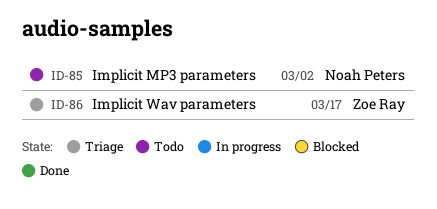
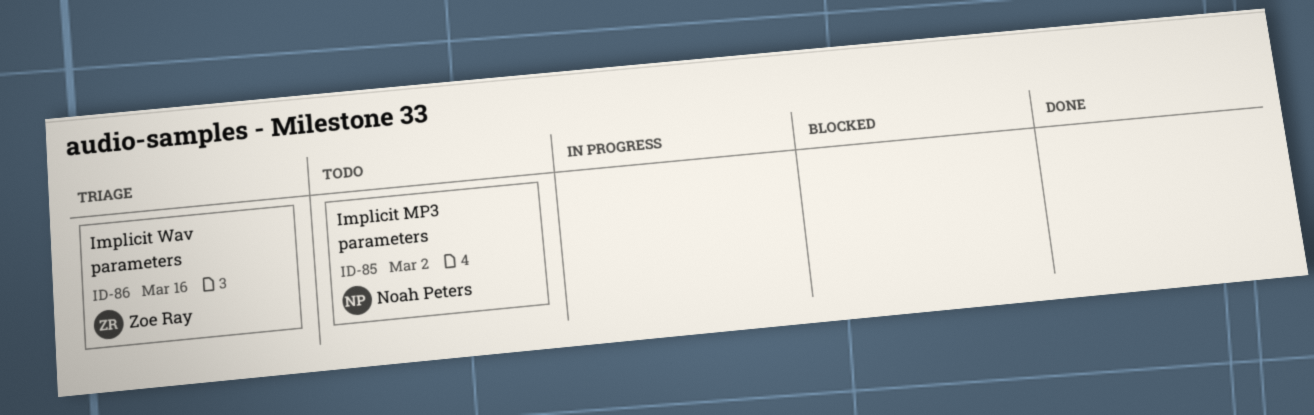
ID-86, due: Mar 17 -> Mar 16

